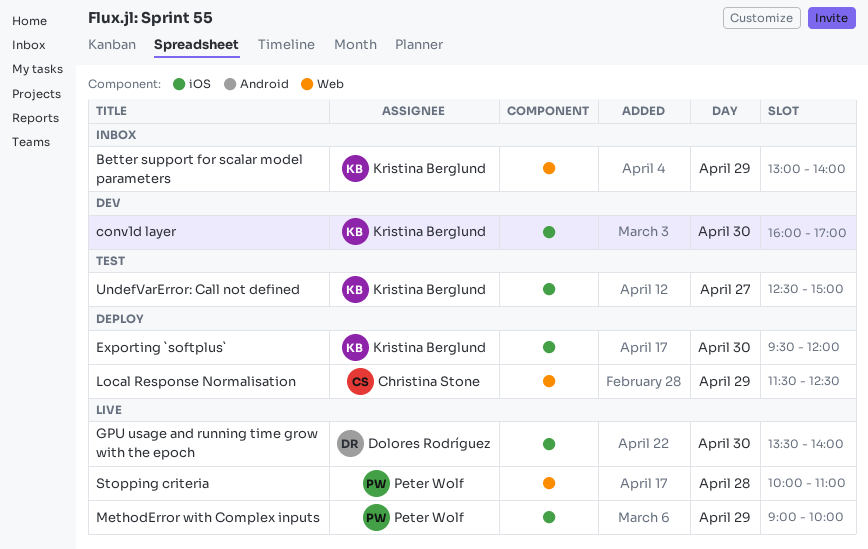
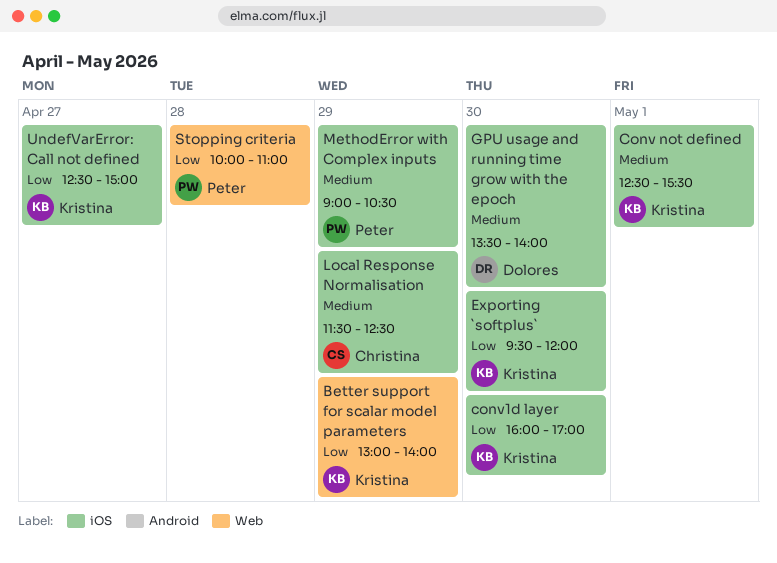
Conv not defined: none -> present
Local Response Normalisation, label: Web -> iOS
MethodError with Complex inputs, ends: 10:00 -> 10:30

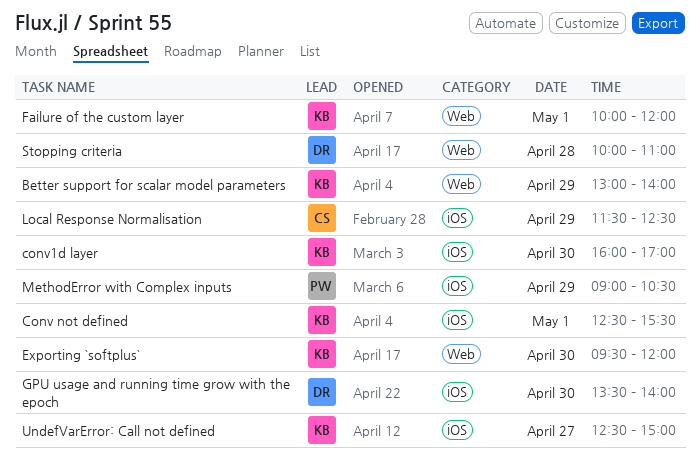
Exporting `softplus`, label: iOS -> Web
Failure of the custom layer: none -> present
Stopping criteria, owner: Peter -> Dolores

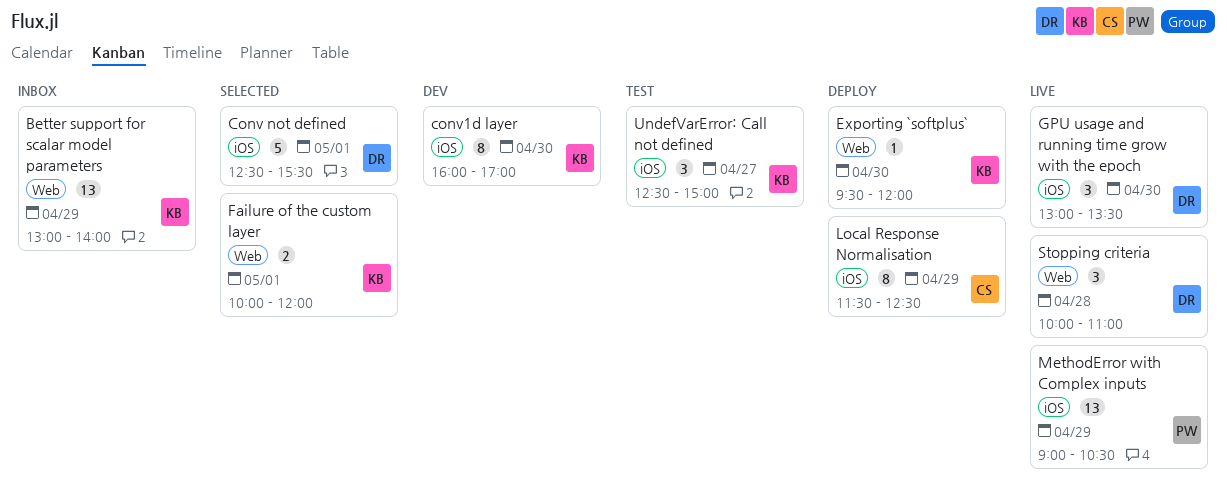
Conv not defined, owner: KB -> DR
GPU usage and running time grow with the epoch, begins: 13:30 -> 13:00
GPU usage and running time grow with the epoch, ends: 14:00 -> 13:30

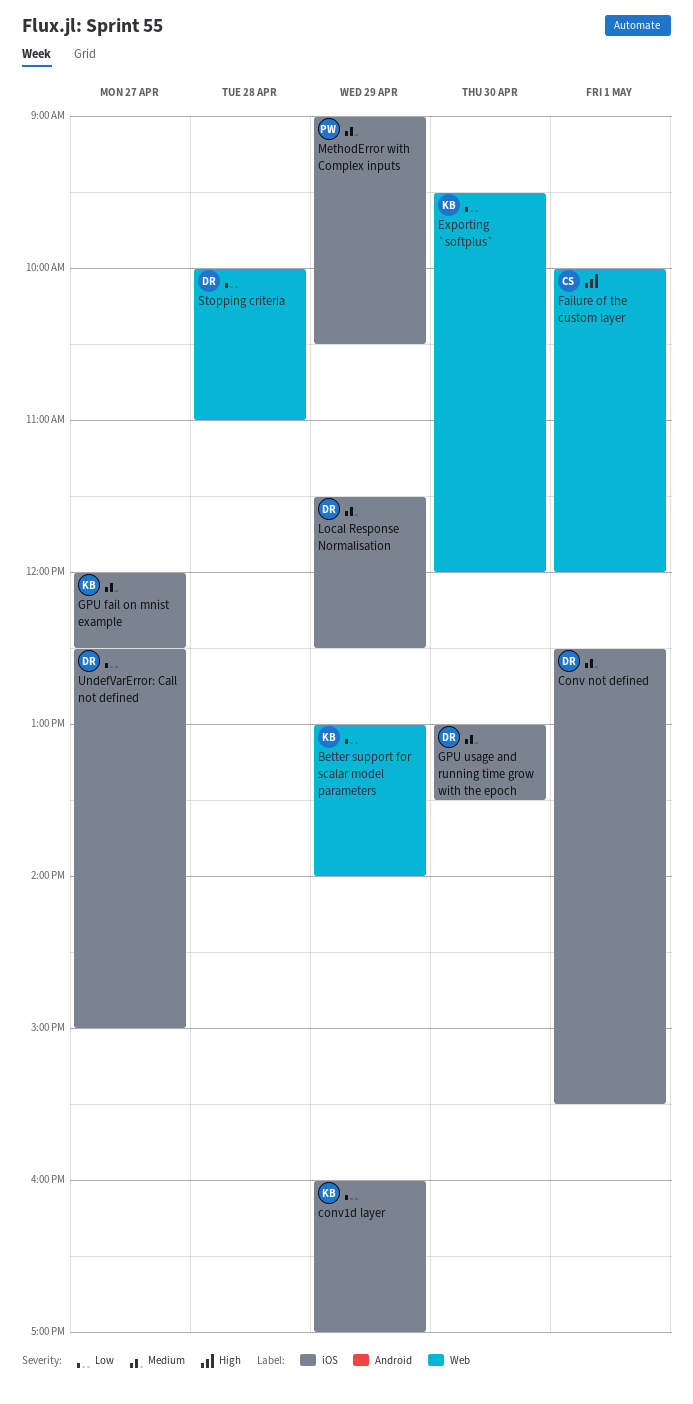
conv1d layer, day: Apr 30 -> Apr 29
Failure of the custom layer, owner: KB -> CS
GPU fail on mnist example: none -> present
Local Response Normalisation, owner: CS -> DR
UndefVarError: Call not defined, owner: KB -> DR

